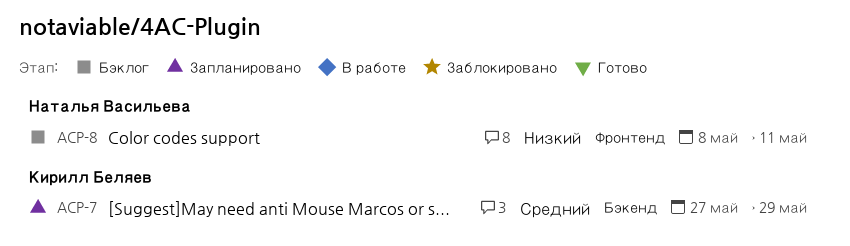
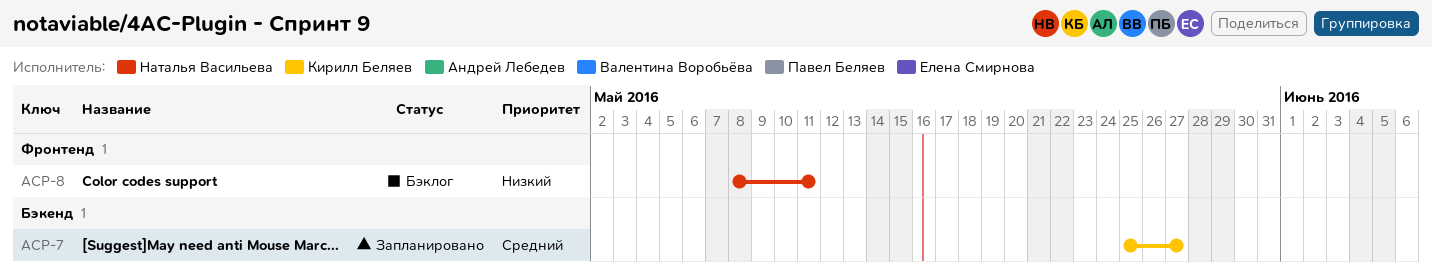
ACP-7, start: May 27 -> May 25
ACP-7, due: May 29 -> May 27

